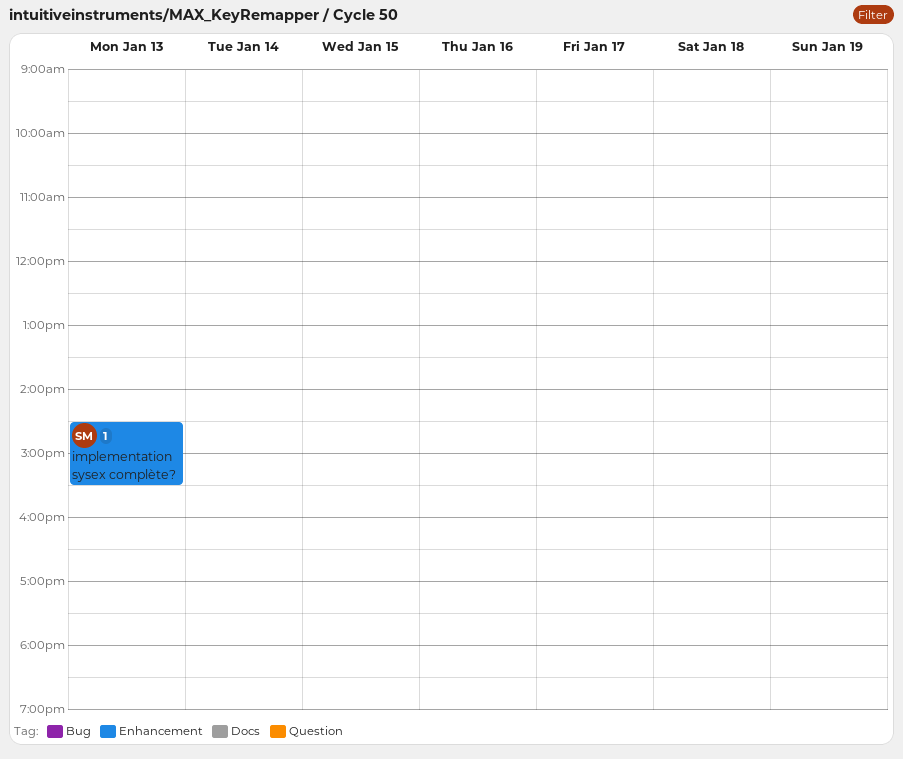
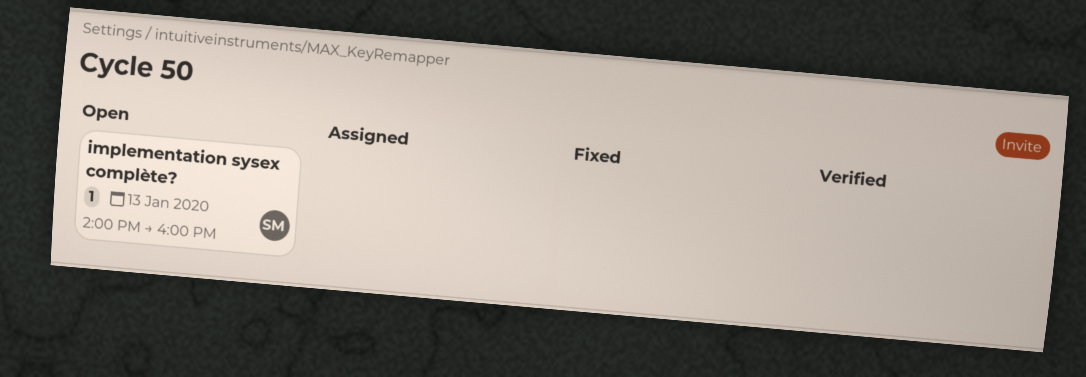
implementation sysex complète?, begins: 14:30 -> 14:00
implementation sysex complète?, ends: 15:30 -> 16:00

